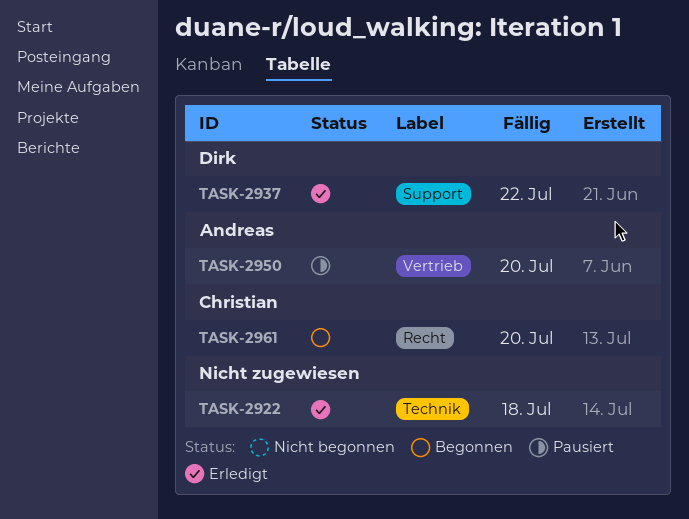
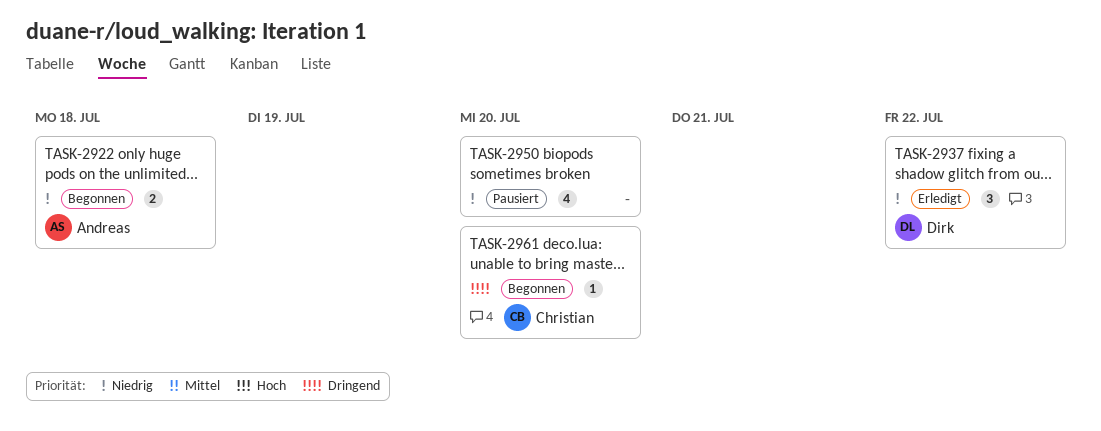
TASK-2922, status: Erledigt -> Begonnen
TASK-2922, owner: none -> Andreas
TASK-2950, owner: Andreas -> none

